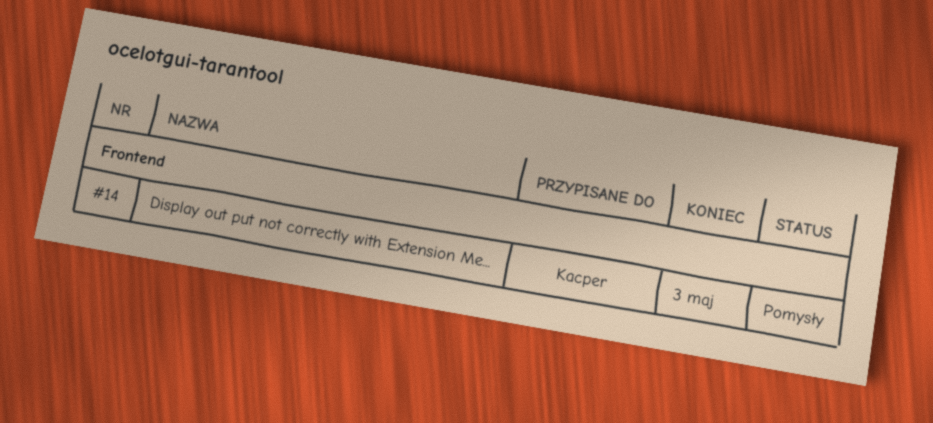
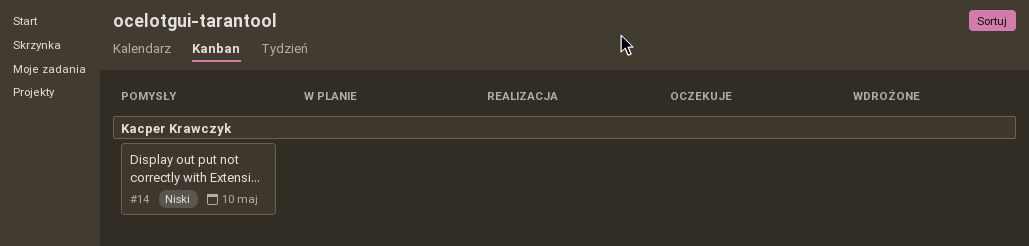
#14, due: May 3 -> May 10

